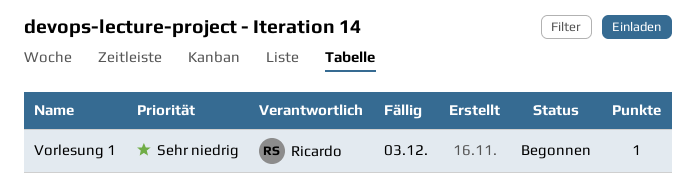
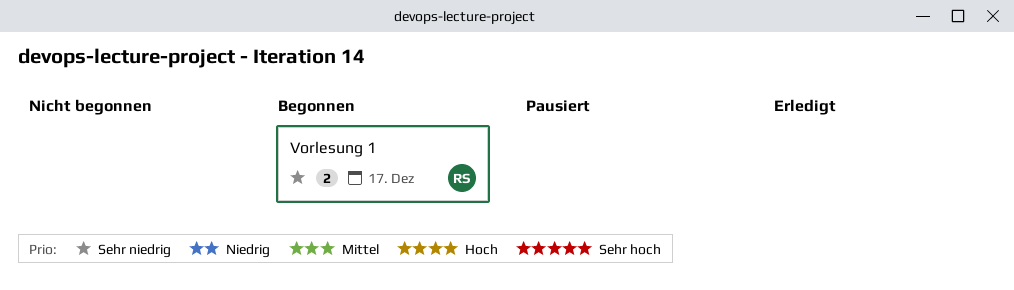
Vorlesung 1, estimate: 1 -> 2
Vorlesung 1, due: Dec 3 -> Dec 17

